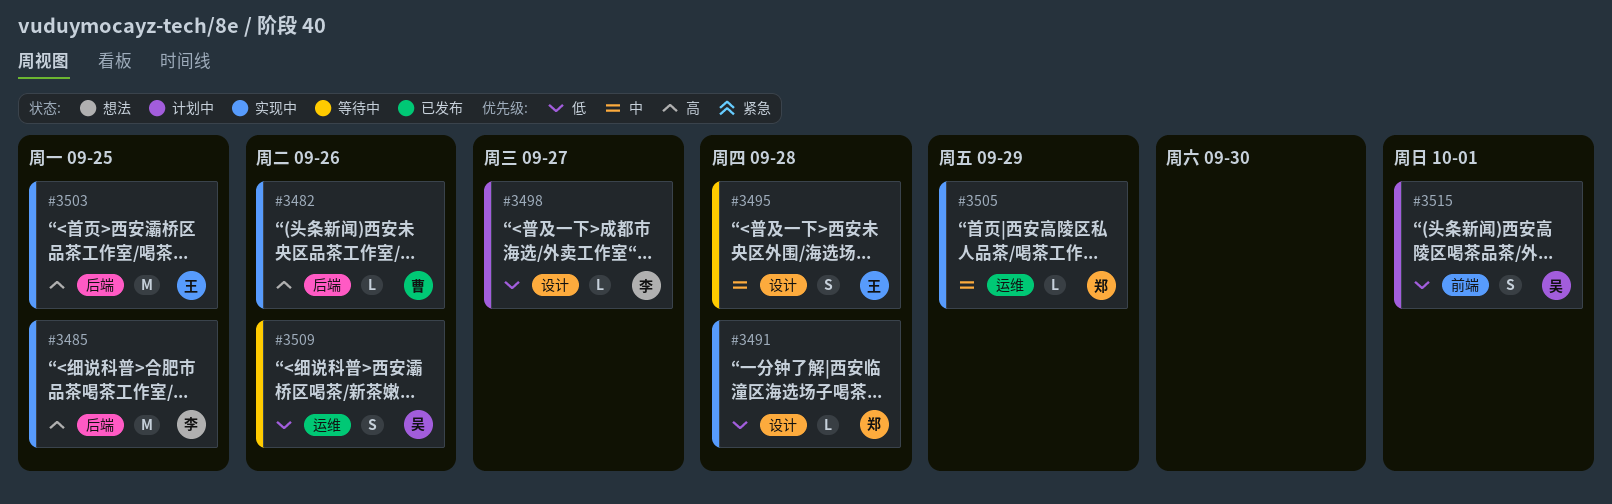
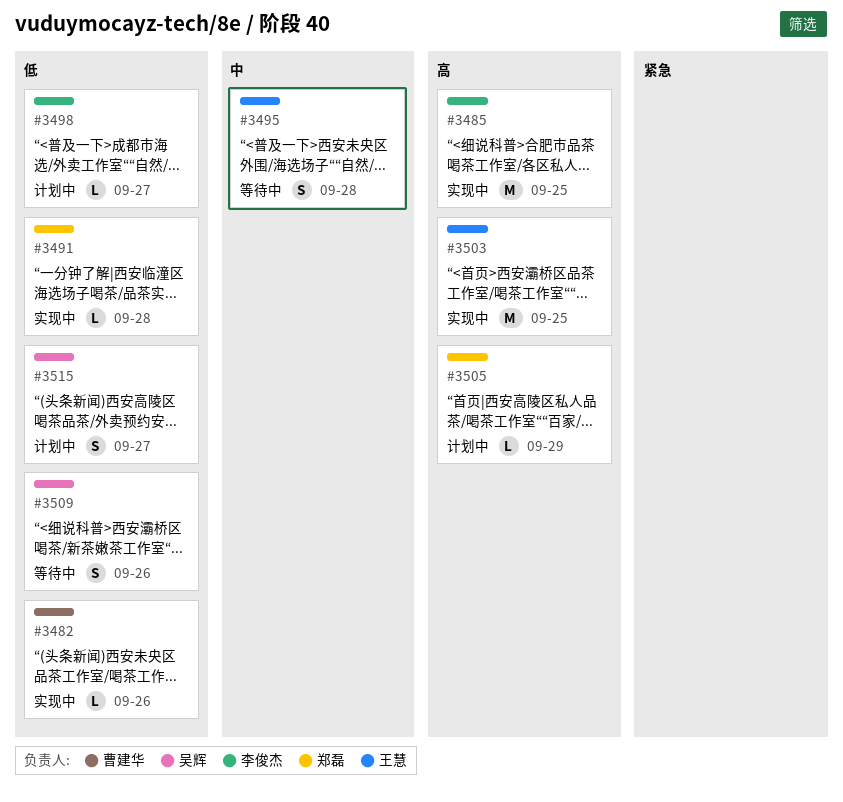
#3482, priority: 高 -> 低
#3505, status: 实现中 -> 计划中
#3505, priority: 中 -> 高
#3515, due: Oct 1 -> Sep 27

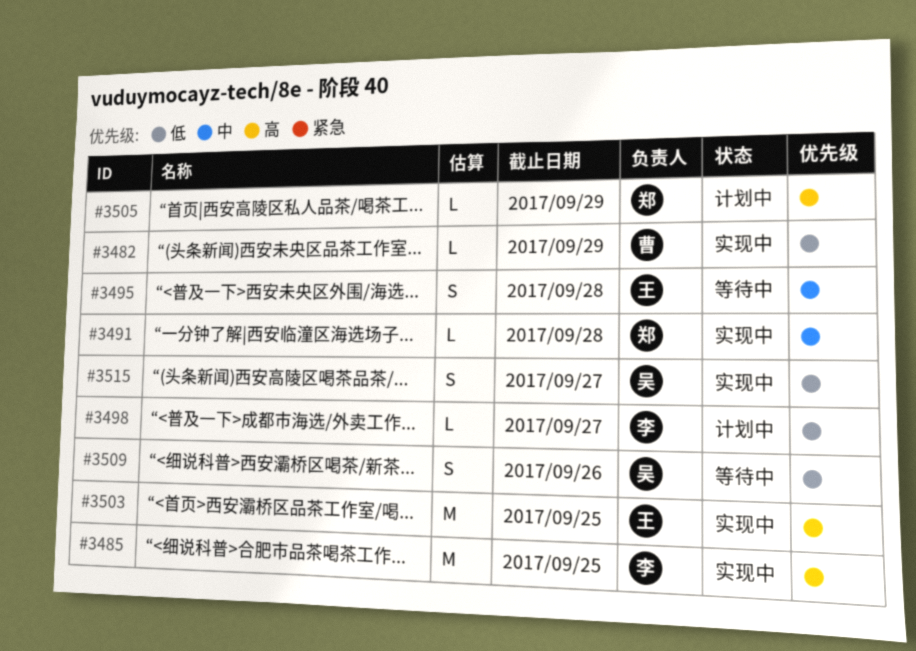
#3482, due: Sep 26 -> Sep 29
#3491, priority: 低 -> 中
#3515, status: 计划中 -> 实现中

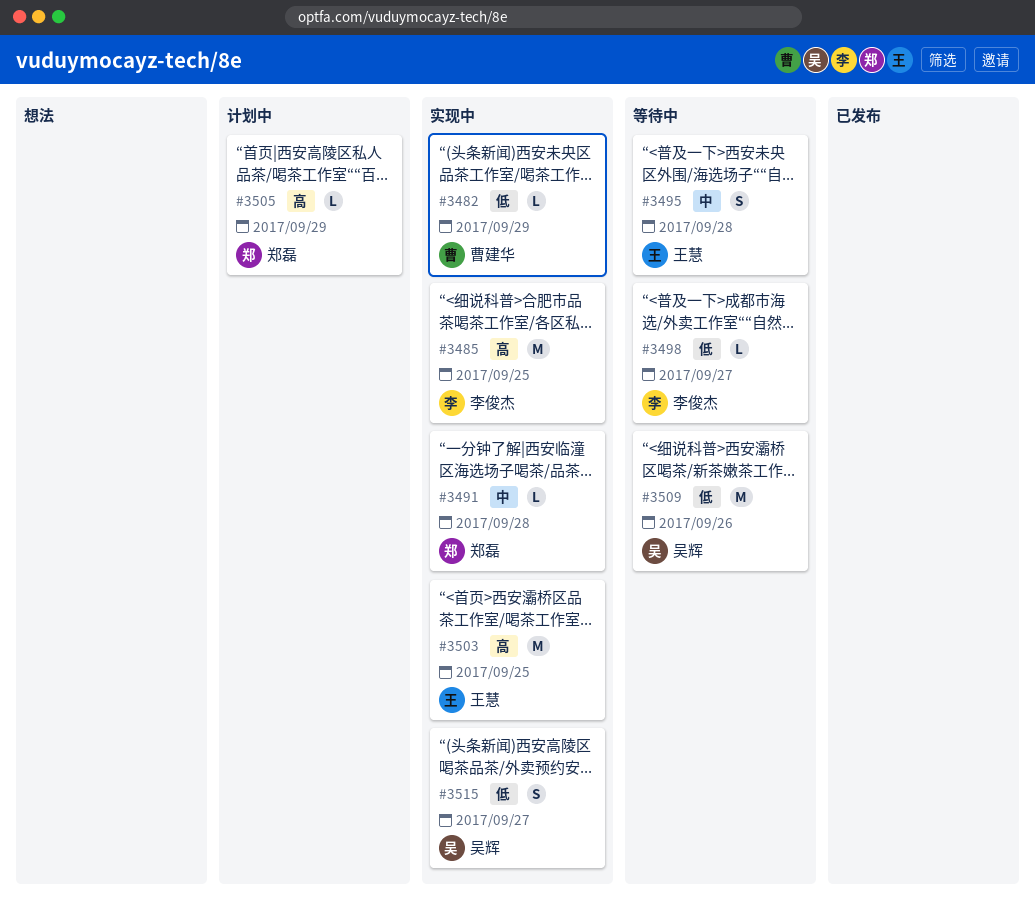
#3498, status: 计划中 -> 等待中
#3509, estimate: S -> M

